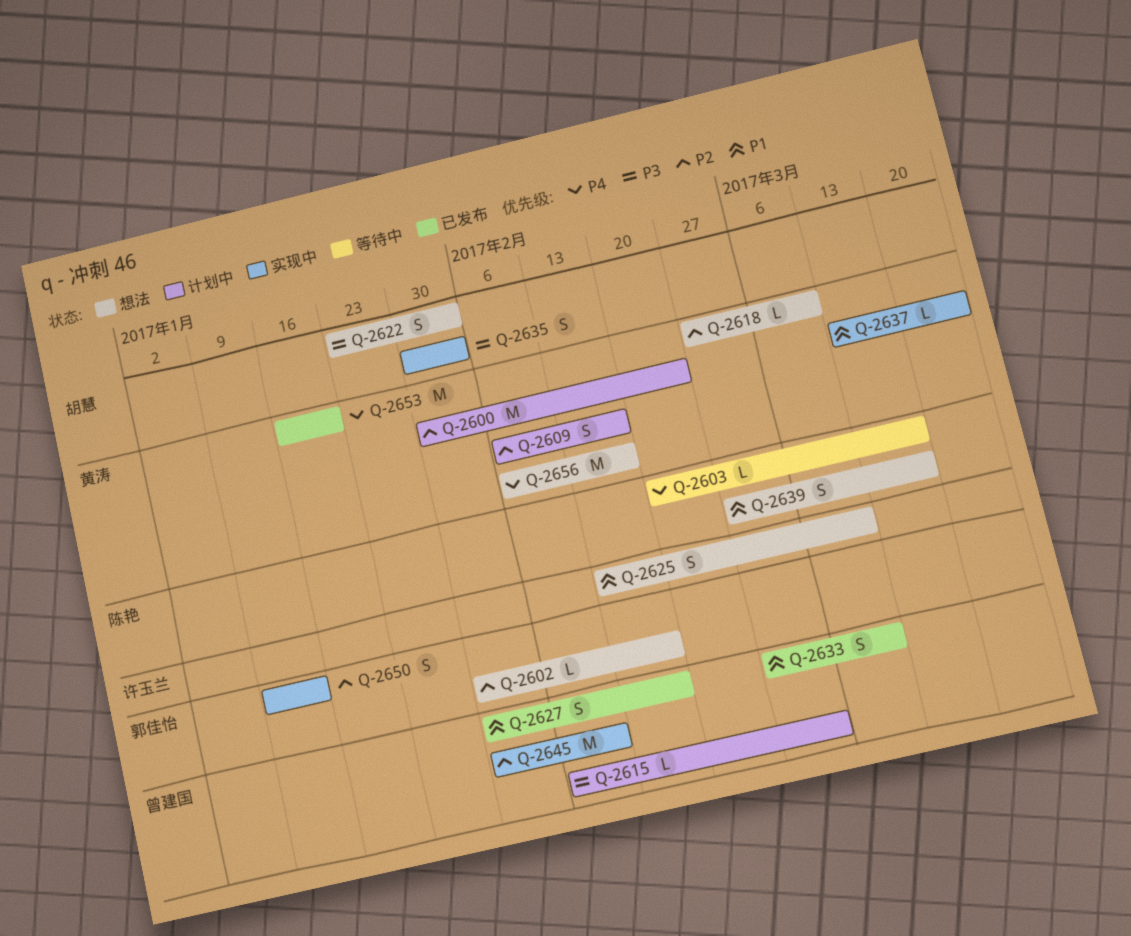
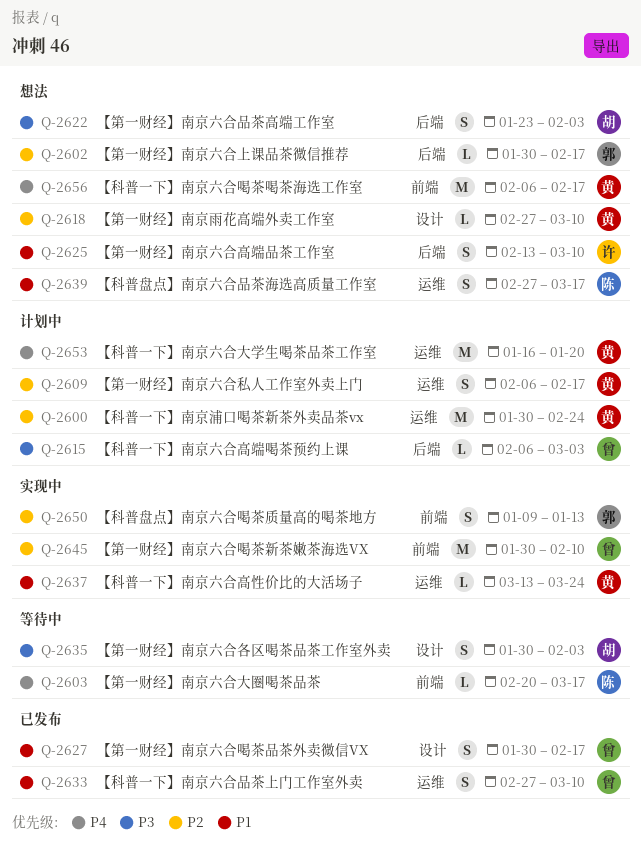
Q-2635, status: 实现中 -> 等待中
Q-2653, status: 已发布 -> 计划中

